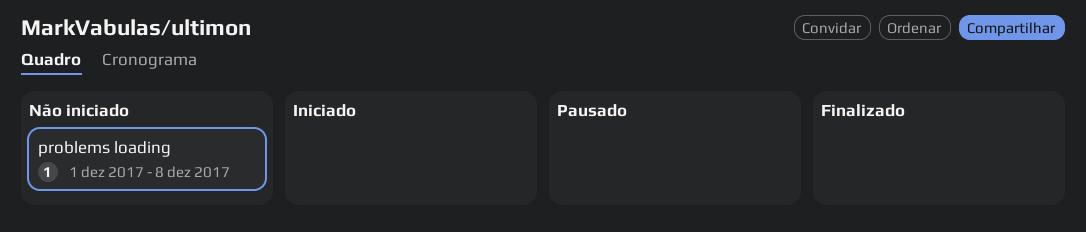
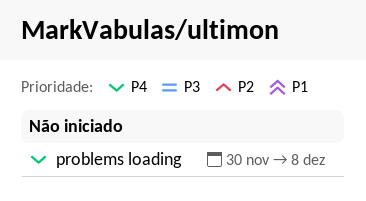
problems loading, start: Dec 1 -> Nov 30

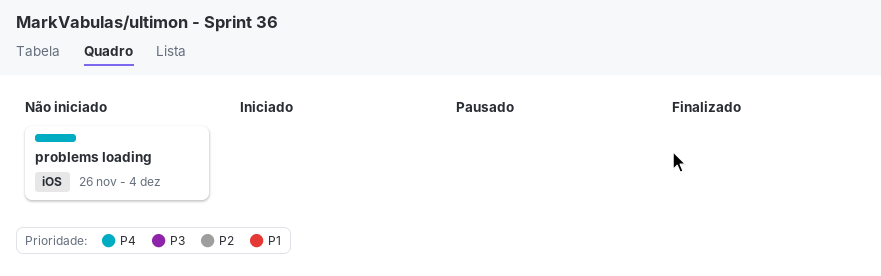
problems loading, start: Nov 30 -> Nov 26
problems loading, due: Dec 8 -> Dec 4

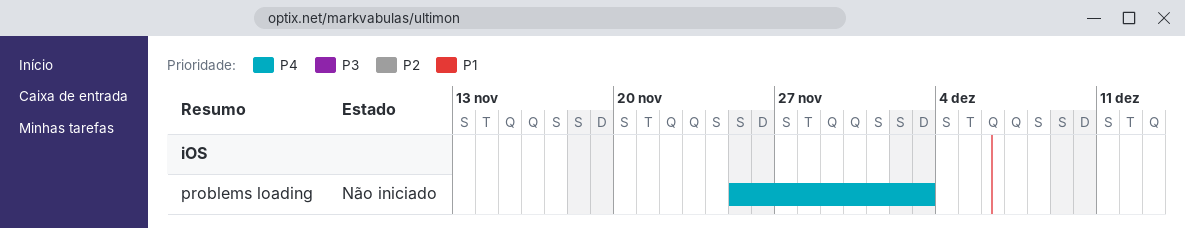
problems loading, start: Nov 26 -> Nov 25
problems loading, due: Dec 4 -> Dec 3

